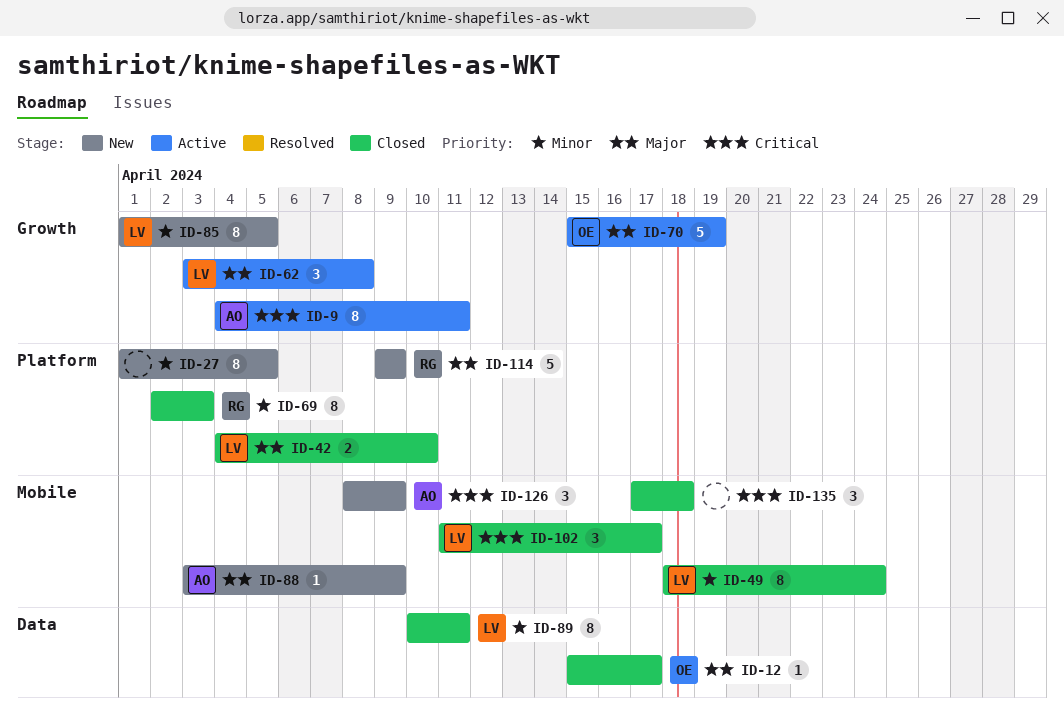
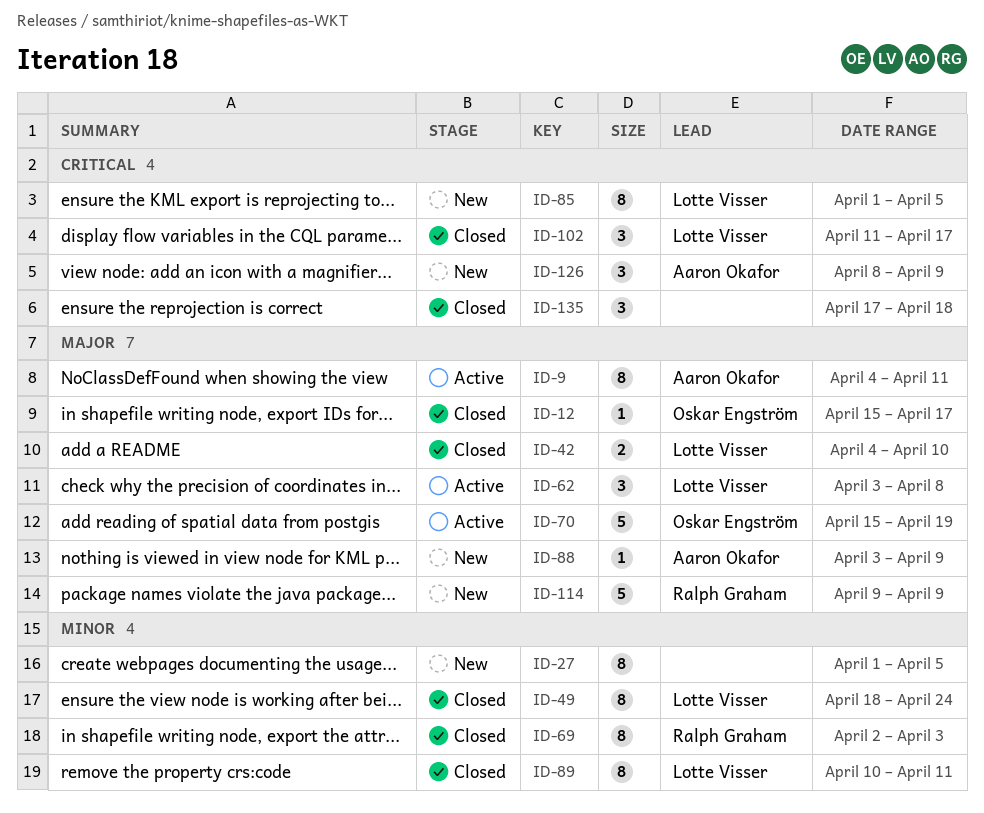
ID-9, priority: Critical -> Major
ID-85, priority: Minor -> Critical

